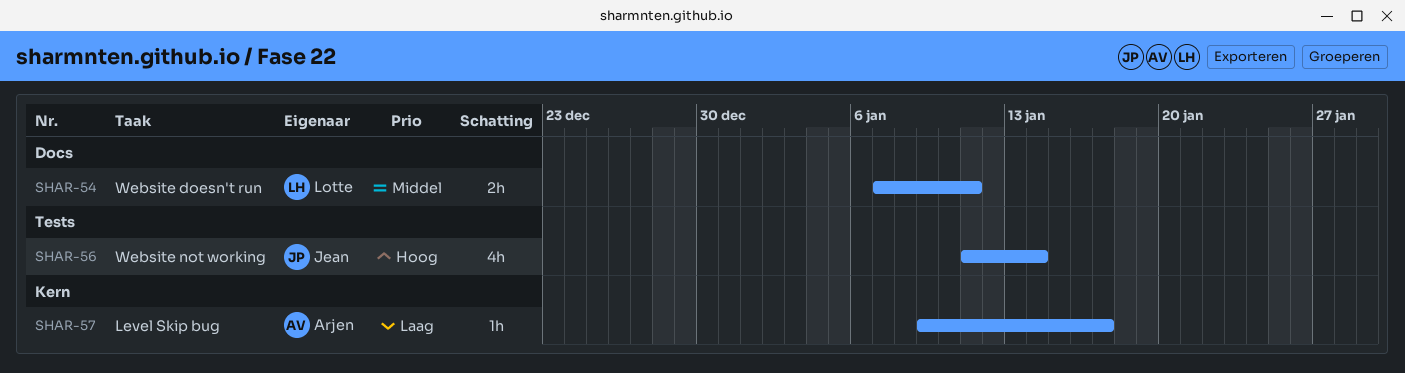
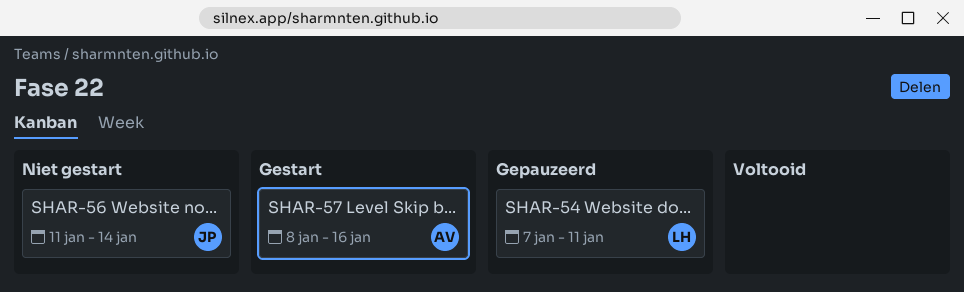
SHAR-57, start: Jan 9 -> Jan 8
SHAR-57, due: Jan 17 -> Jan 16

